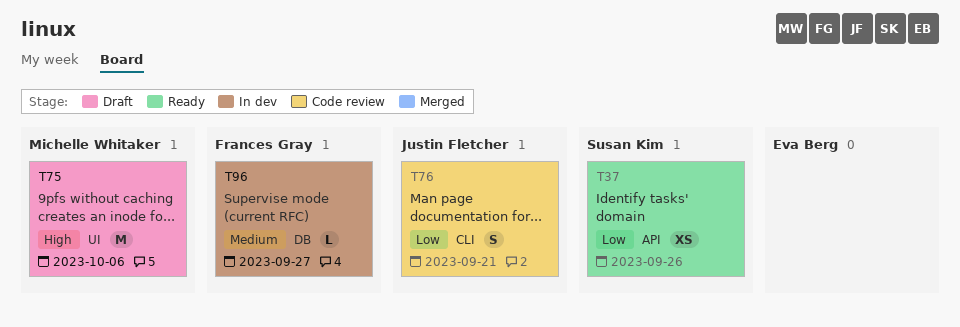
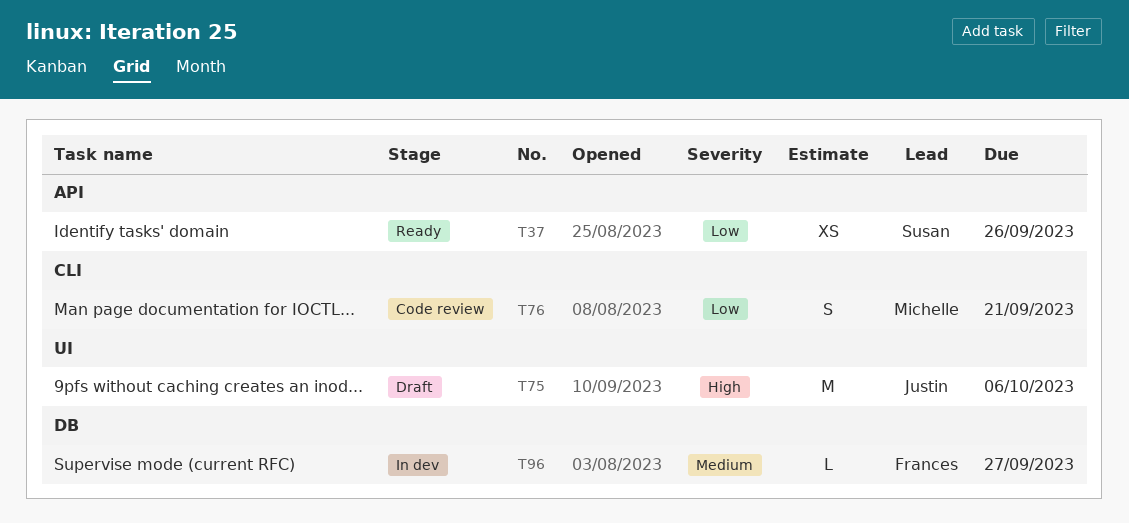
T75, owner: Michelle Whitaker -> Justin Fletcher
T76, owner: Justin Fletcher -> Michelle Whitaker

